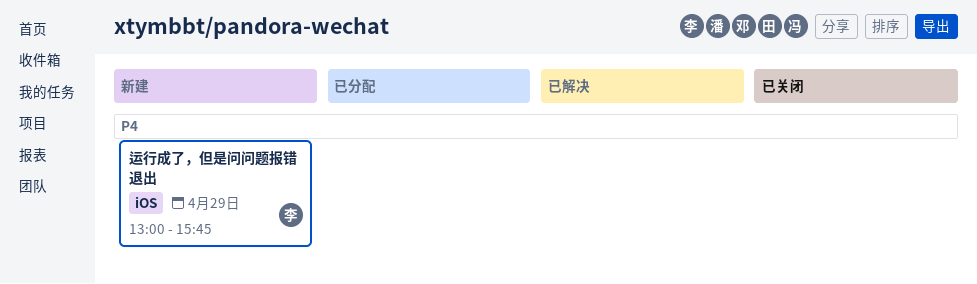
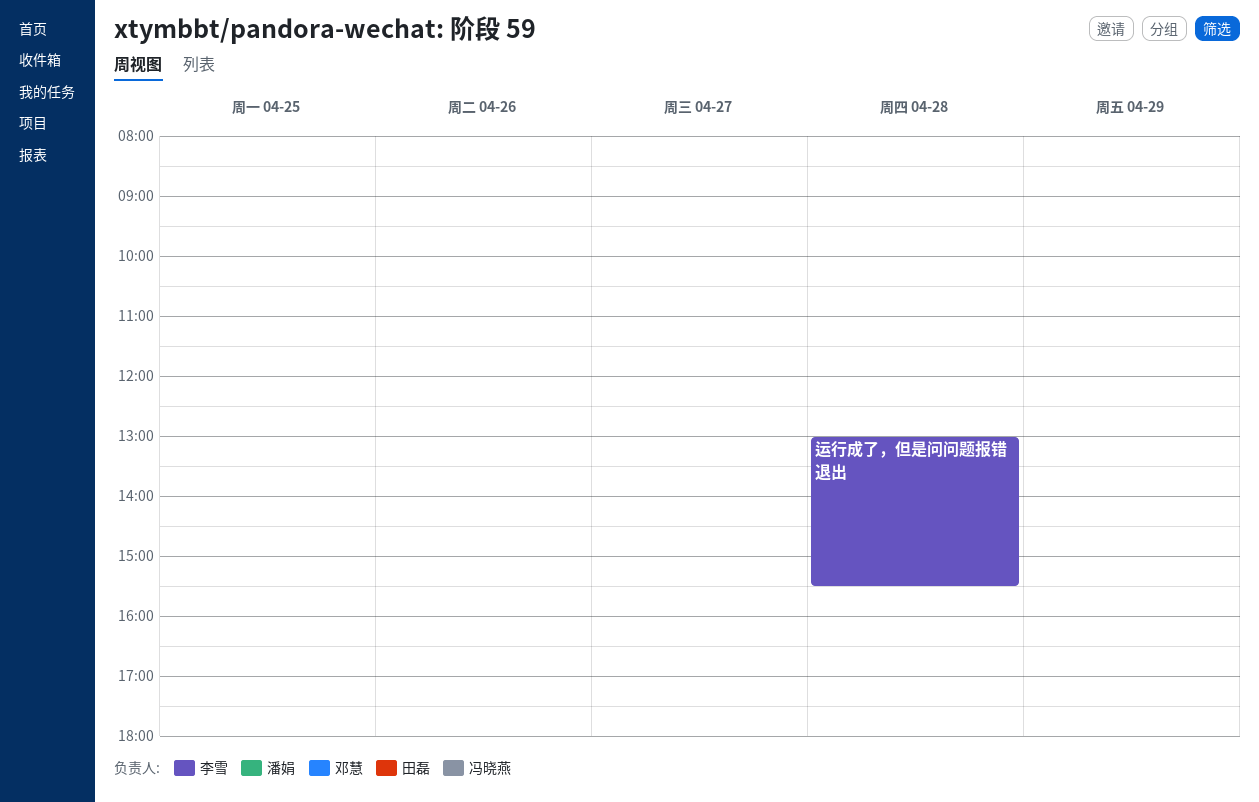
运行成了，但是问问题报错退出, day: Apr 29 -> Apr 28
运行成了，但是问问题报错退出, ends: 15:45 -> 15:30

